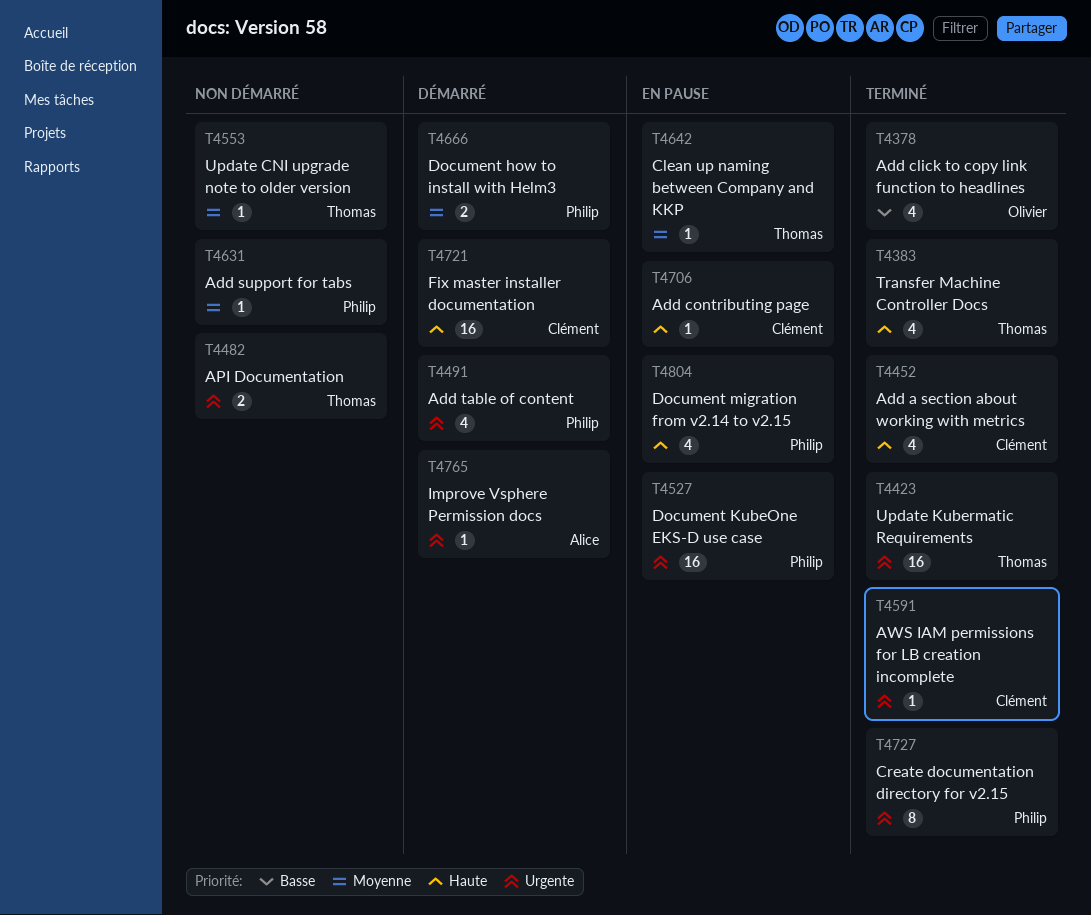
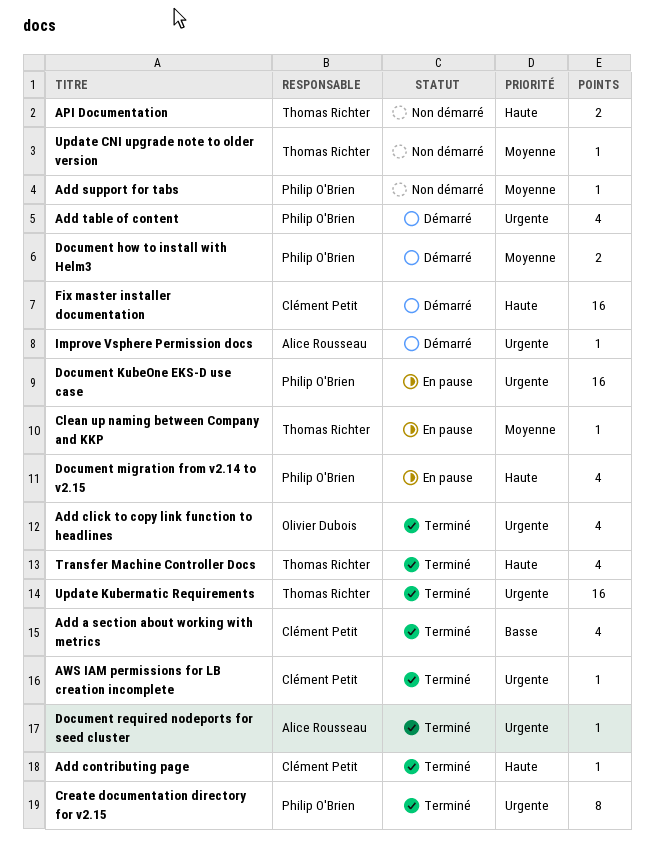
Add a section about working with metrics, priority: Haute -> Basse
Add click to copy link function to headlines, priority: Basse -> Urgente
Add contributing page, status: En pause -> Terminé
API Documentation, priority: Urgente -> Haute
Document required nodeports for seed cluster: none -> present

